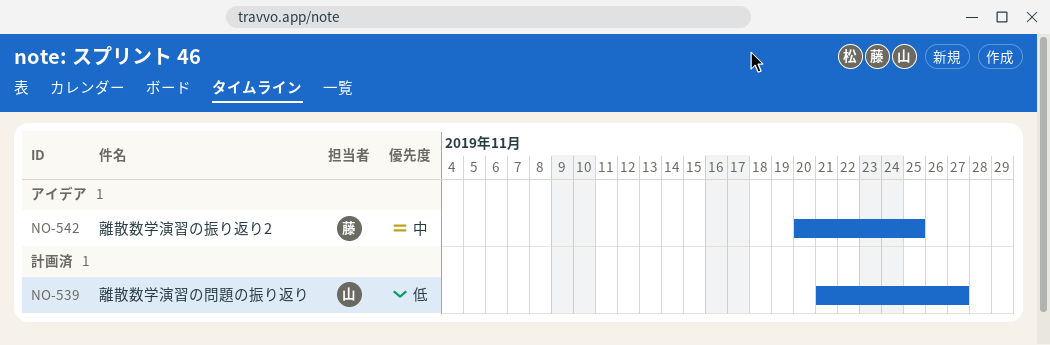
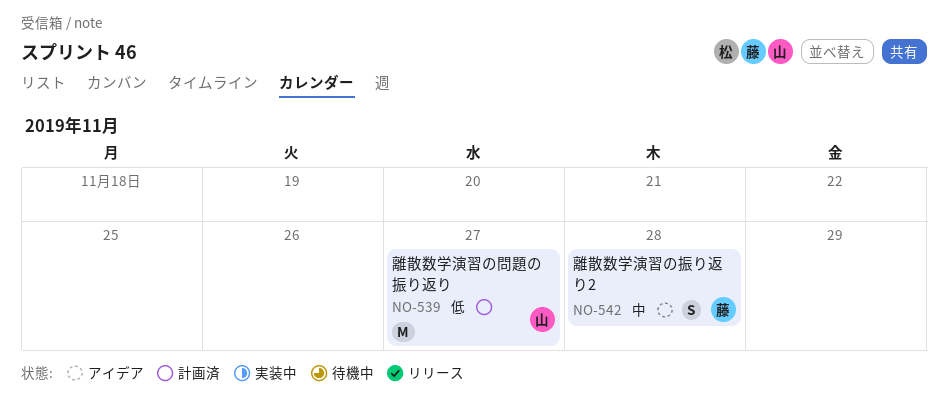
NO-542, due: Nov 25 -> Nov 28

